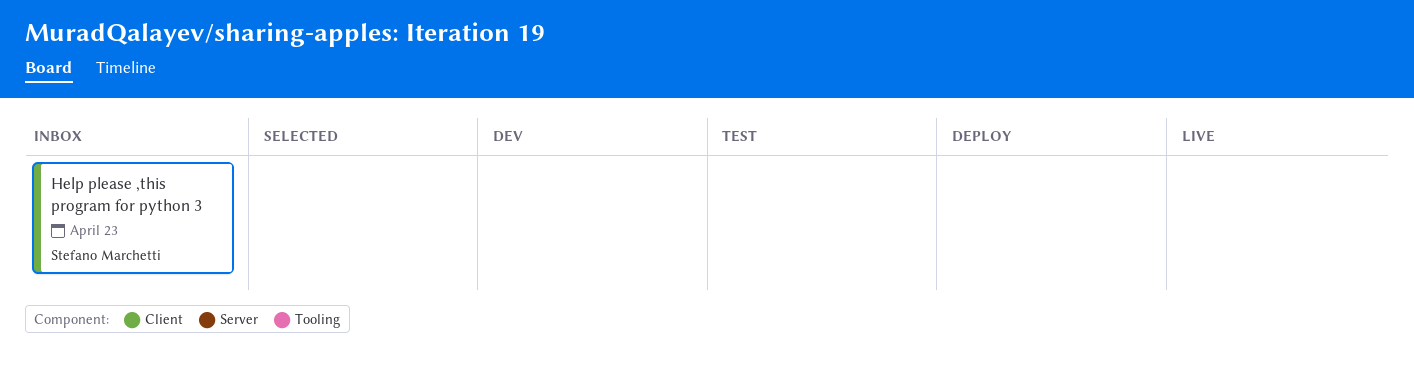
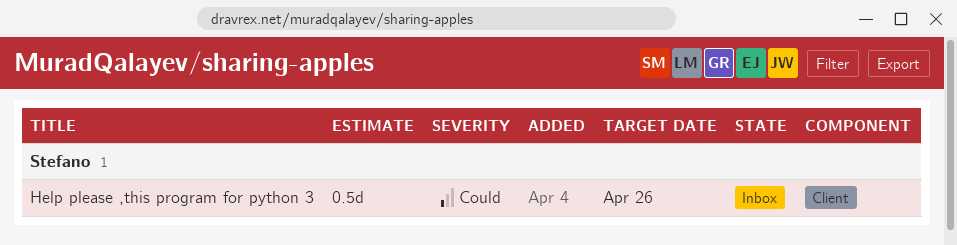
Help please ,this program for python 3, due: Apr 23 -> Apr 26

